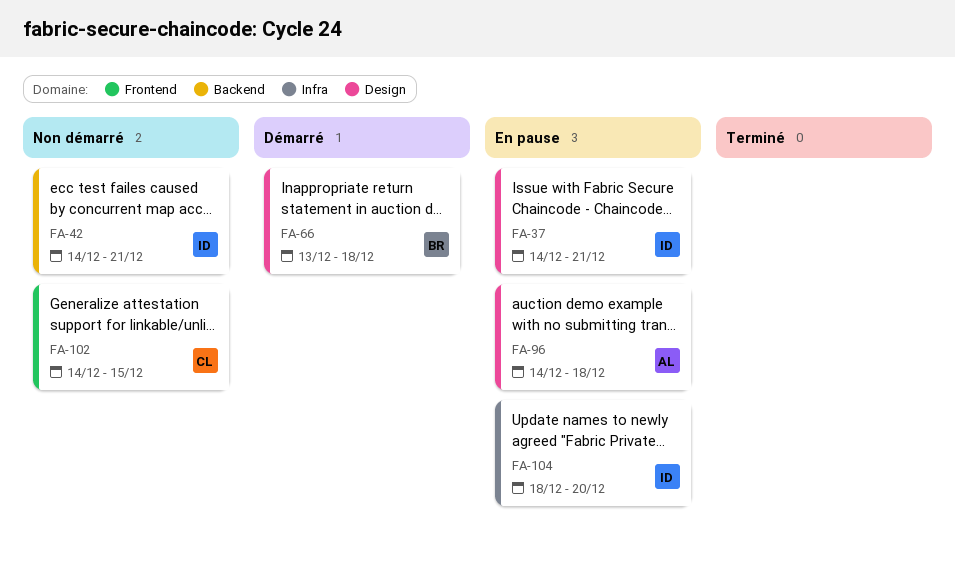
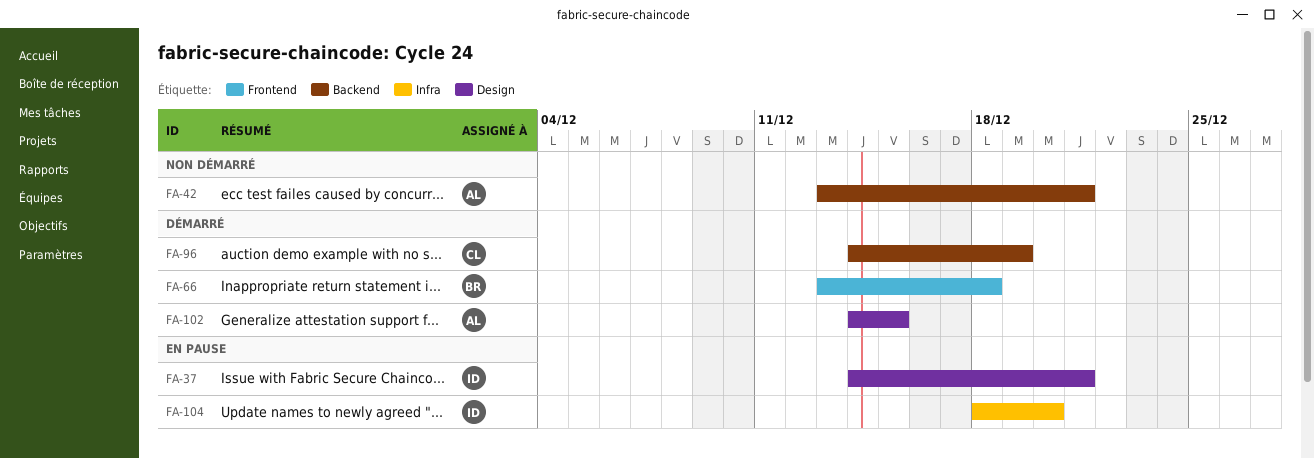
FA-42, owner: ID -> AL
FA-42, start: Dec 14 -> Dec 13
FA-66, label: Design -> Frontend
FA-96, status: En pause -> Démarré
FA-96, owner: AL -> CL
FA-96, label: Design -> Backend
FA-96, due: Dec 18 -> Dec 19
FA-102, status: Non démarré -> Démarré
FA-102, owner: CL -> AL
FA-102, label: Frontend -> Design

